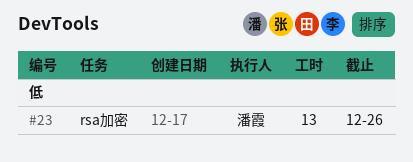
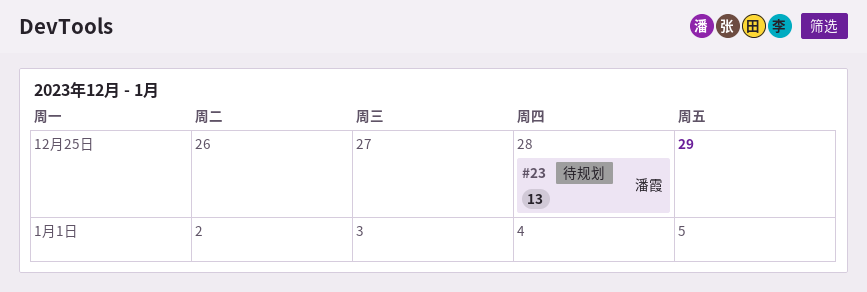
#23, due: Dec 26 -> Dec 28

